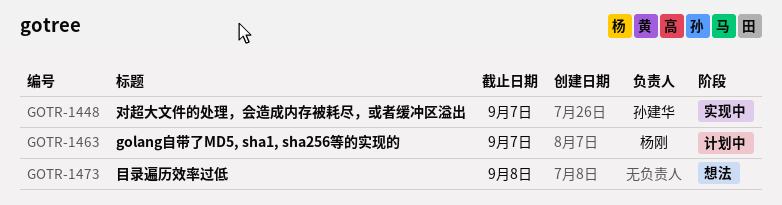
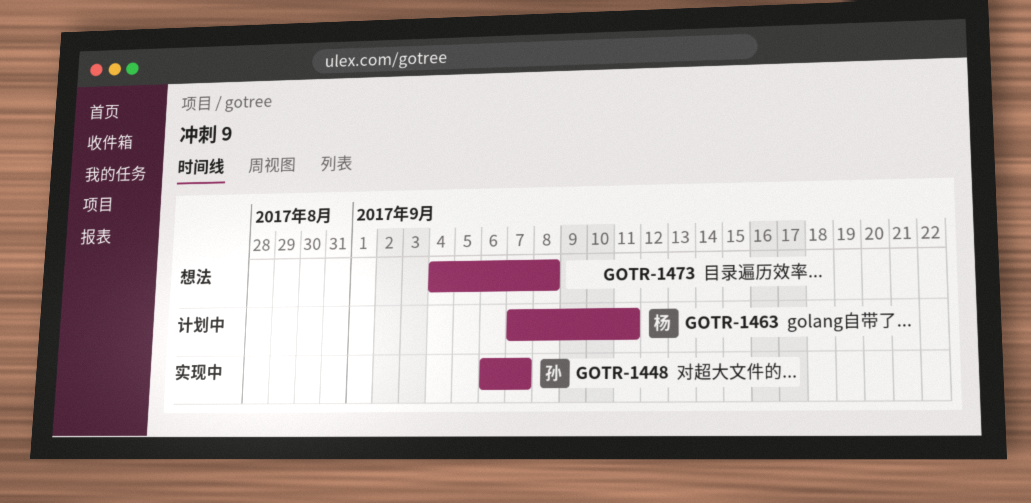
GOTR-1463, due: Sep 7 -> Sep 11

